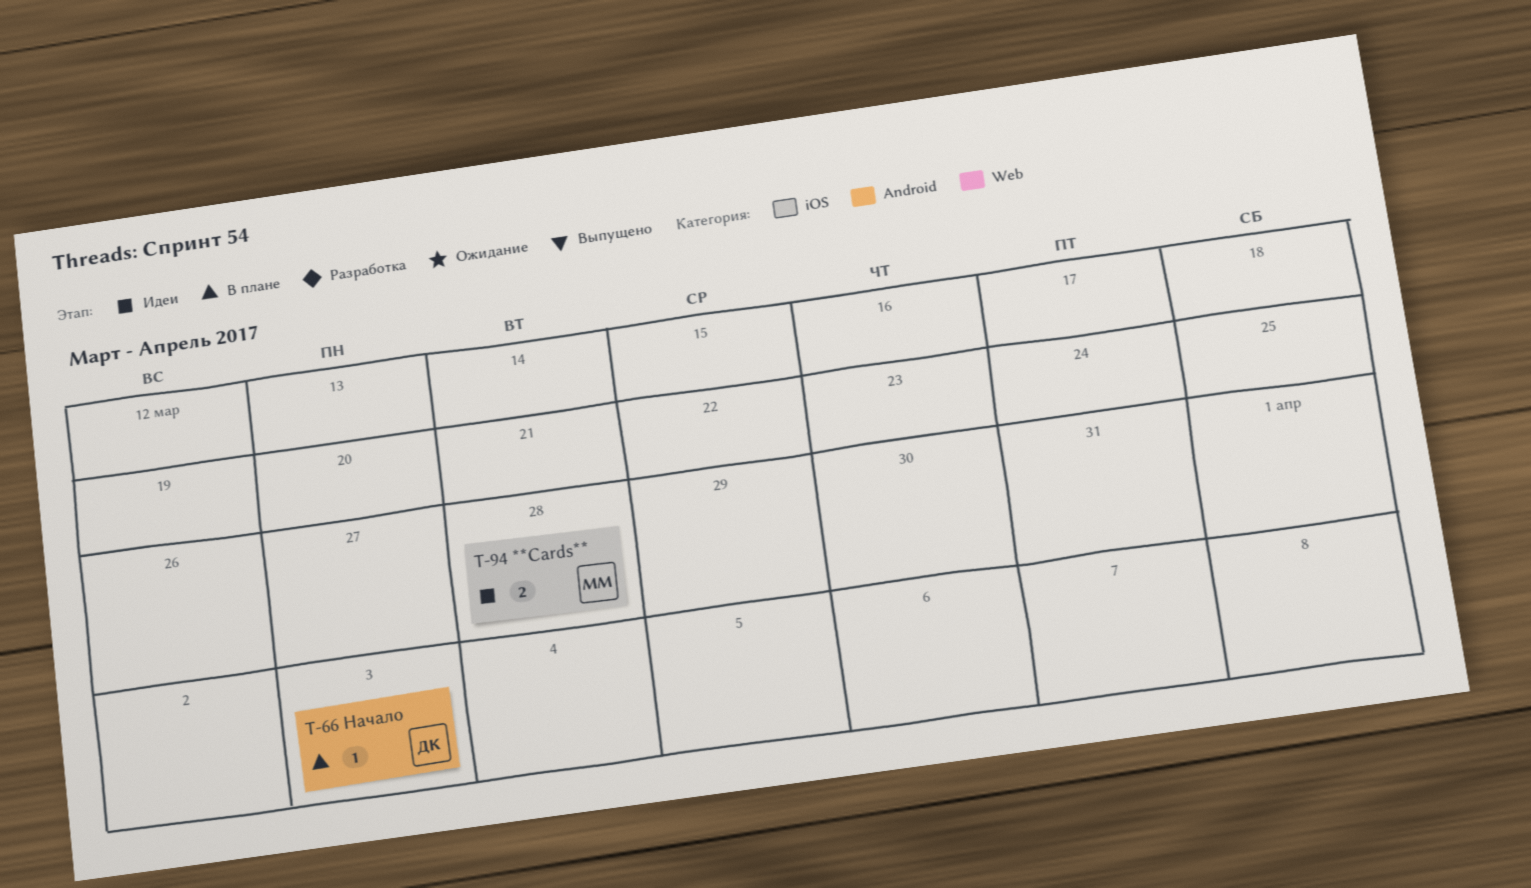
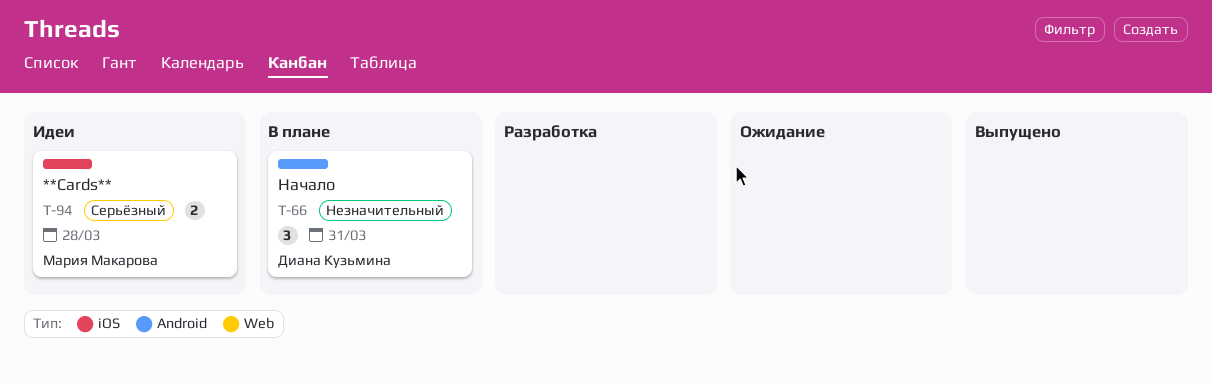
T-66, estimate: 1 -> 3
T-66, due: Apr 3 -> Mar 31

